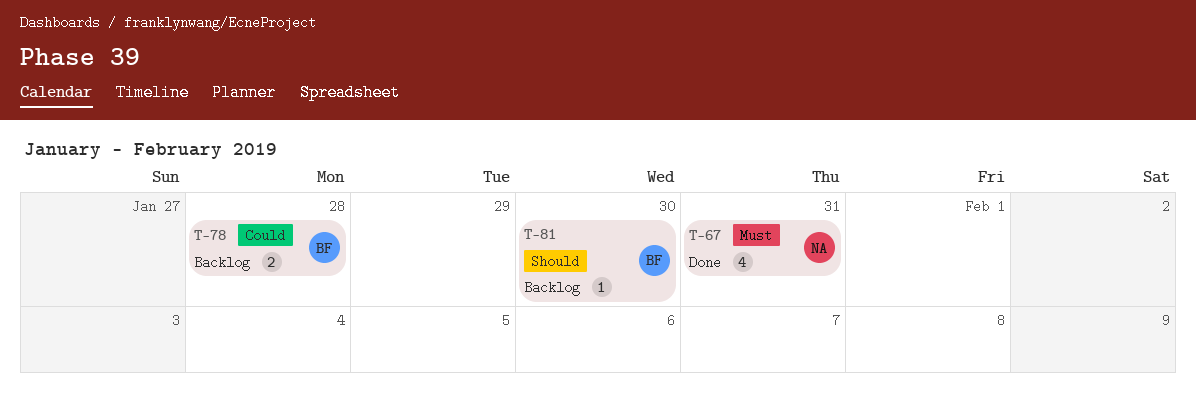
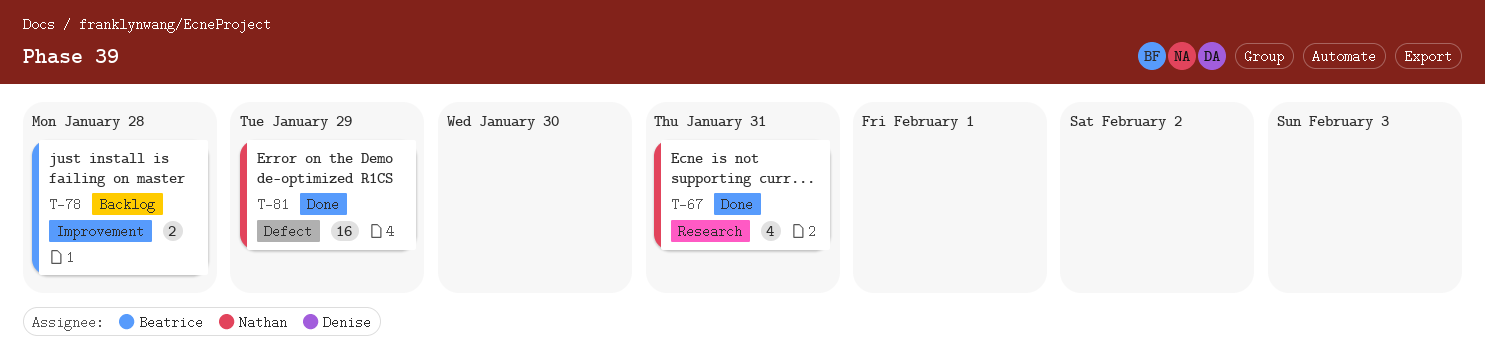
T-81, status: Backlog -> Done
T-81, owner: Beatrice -> Nathan
T-81, estimate: 1 -> 16
T-81, due: Jan 30 -> Jan 29

